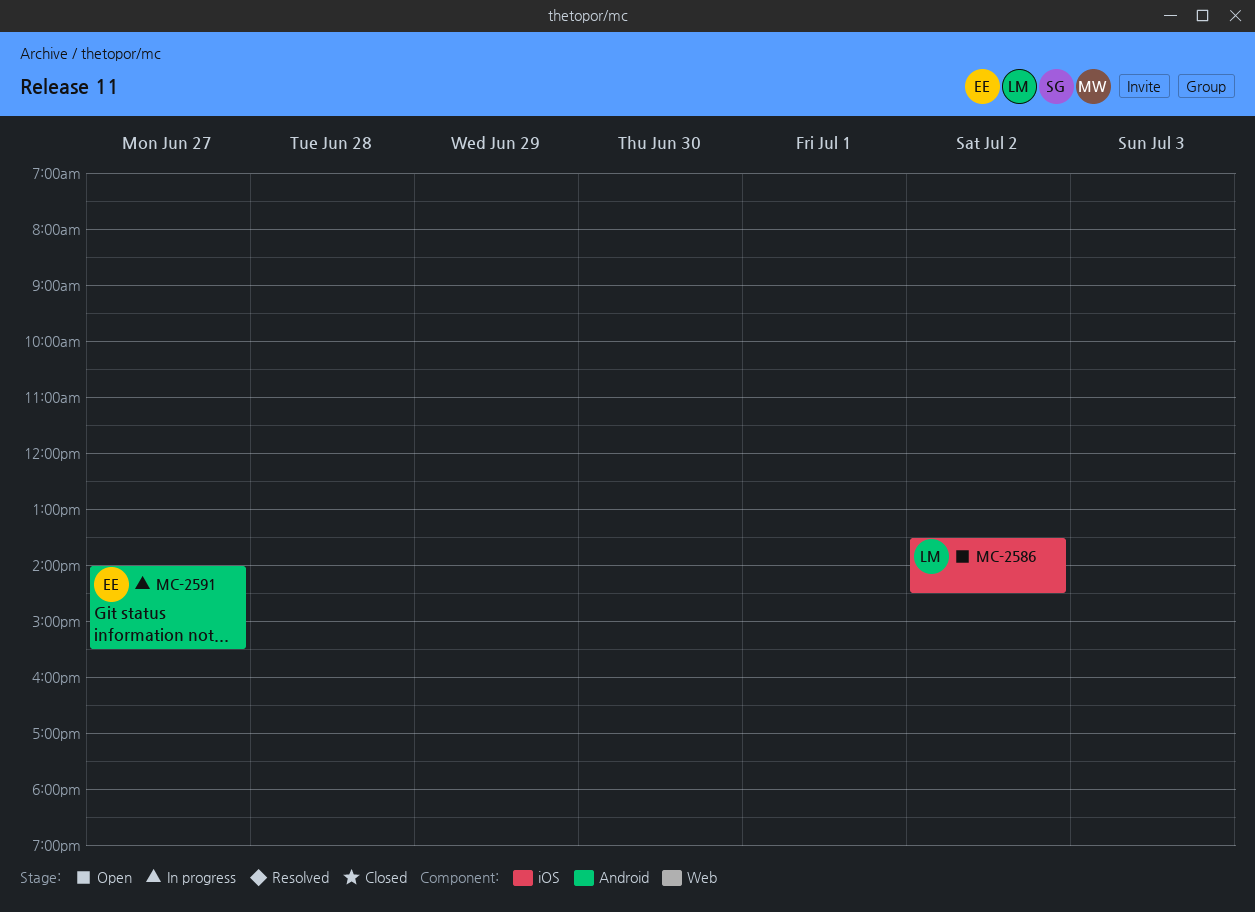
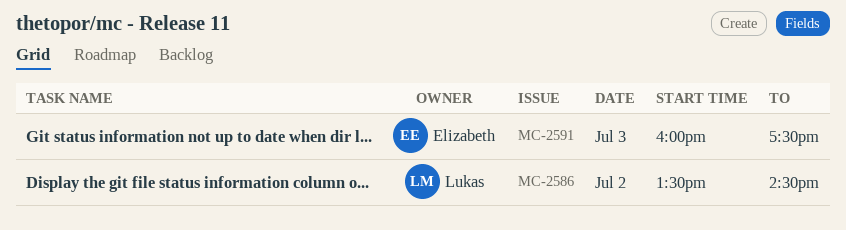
MC-2591, day: Jun 27 -> Jul 3
MC-2591, begins: 14:00 -> 16:00
MC-2591, ends: 15:30 -> 17:30

